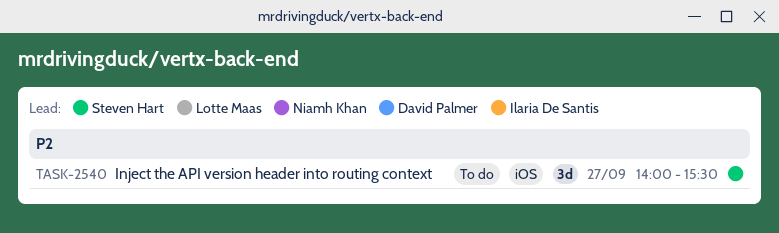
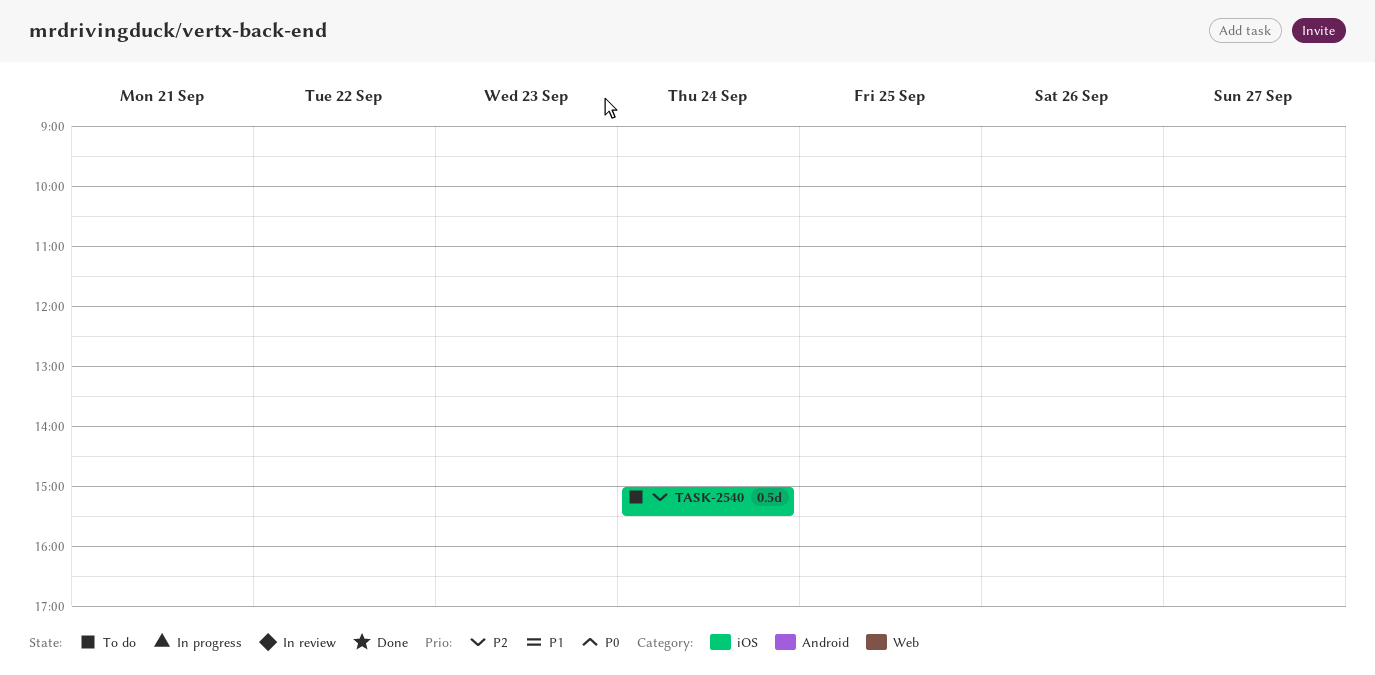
TASK-2540, estimate: 3d -> 0.5d
TASK-2540, day: Sep 27 -> Sep 24
TASK-2540, begins: 14:00 -> 15:00

